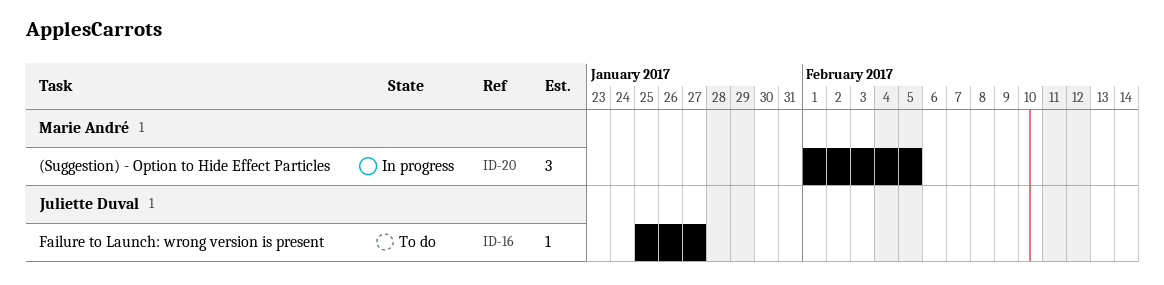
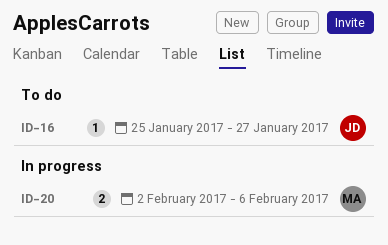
ID-20, estimate: 3 -> 2
ID-20, start: Feb 1 -> Feb 2
ID-20, due: Feb 5 -> Feb 6

